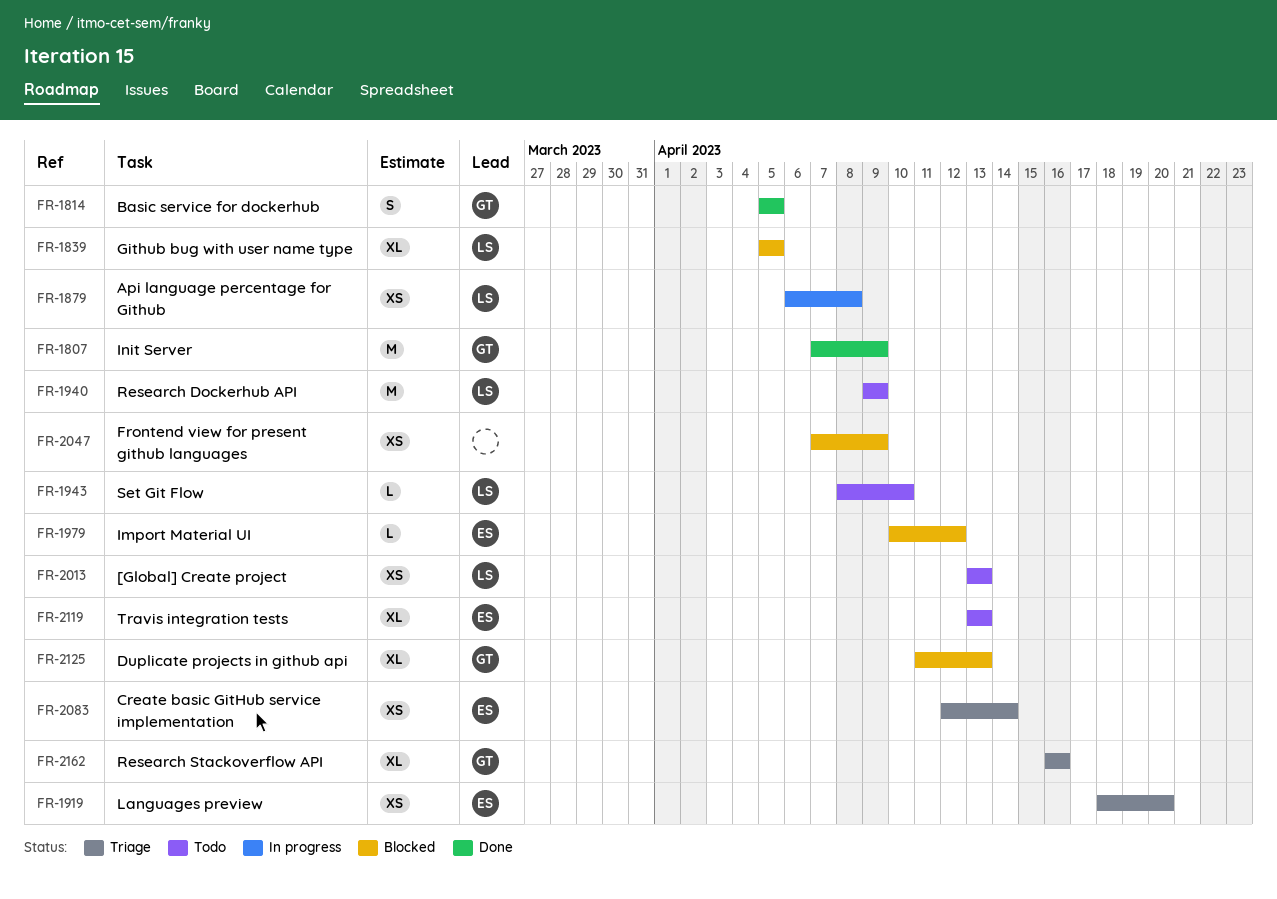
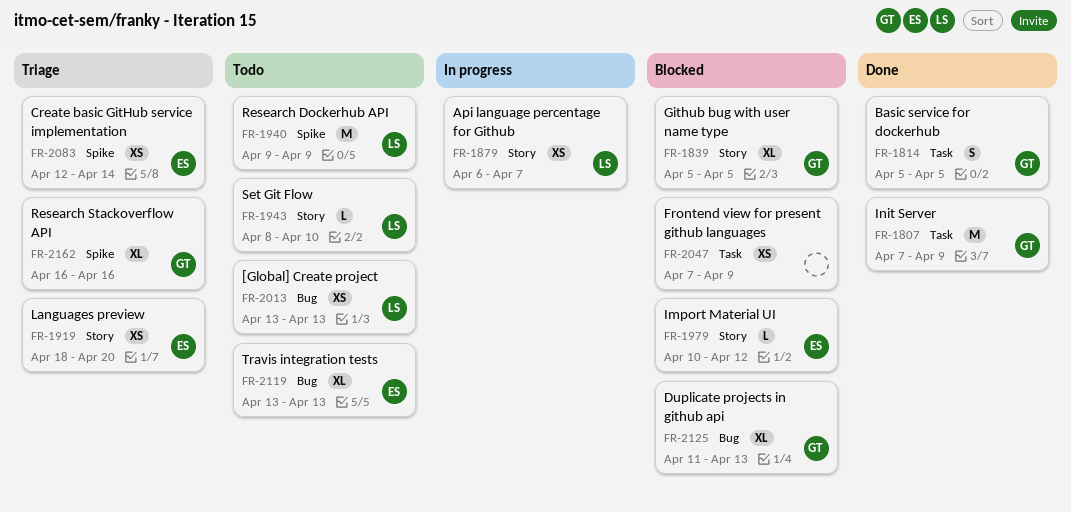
FR-1839, owner: LS -> GT
FR-1879, due: Apr 8 -> Apr 7

